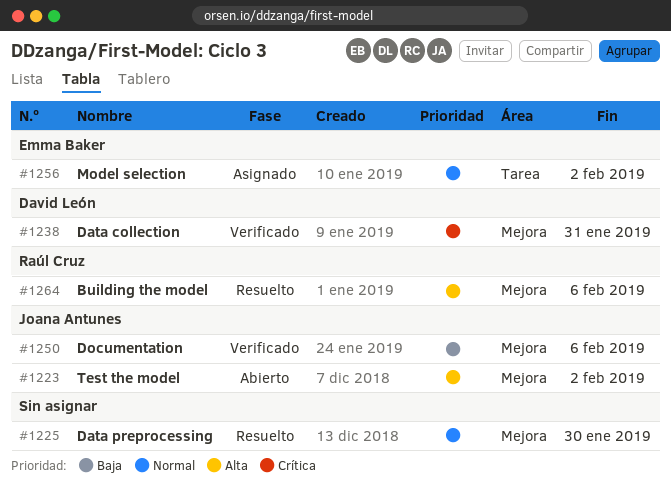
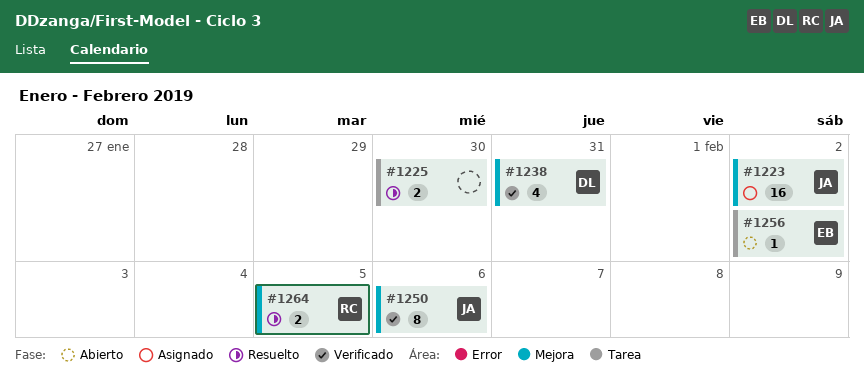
#1223, status: Abierto -> Asignado
#1225, label: Mejora -> Tarea
#1256, status: Asignado -> Abierto
#1264, due: Feb 6 -> Feb 5

